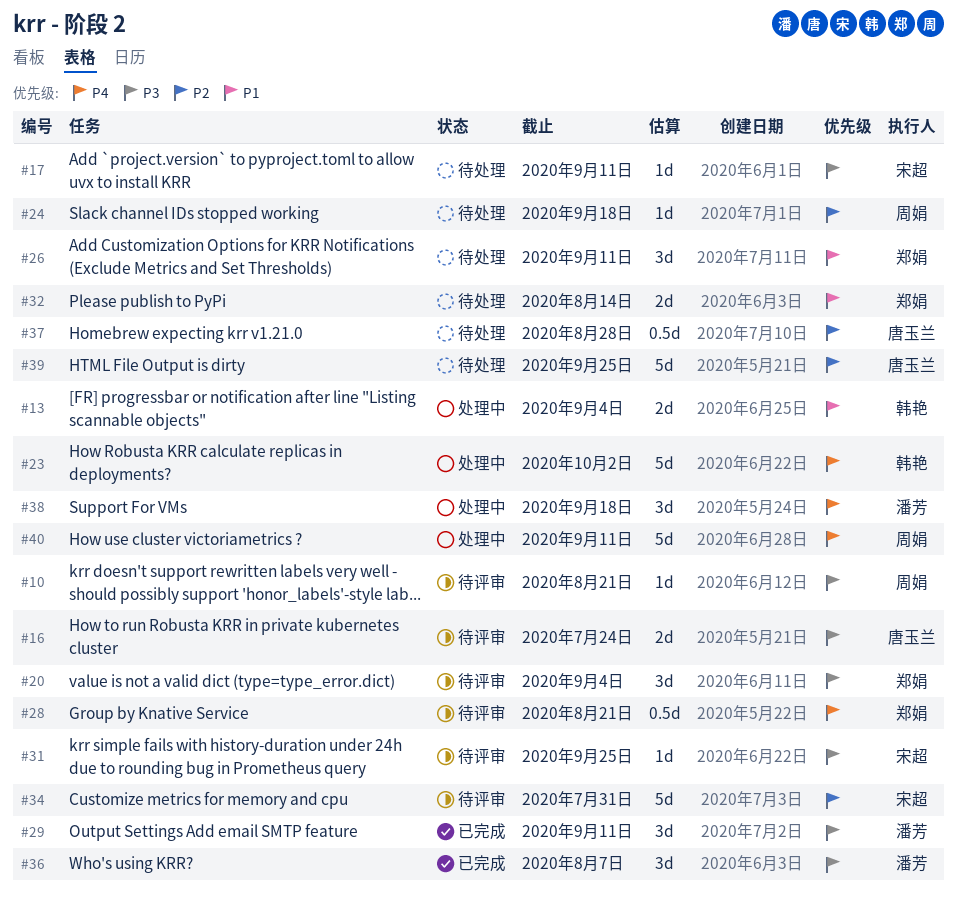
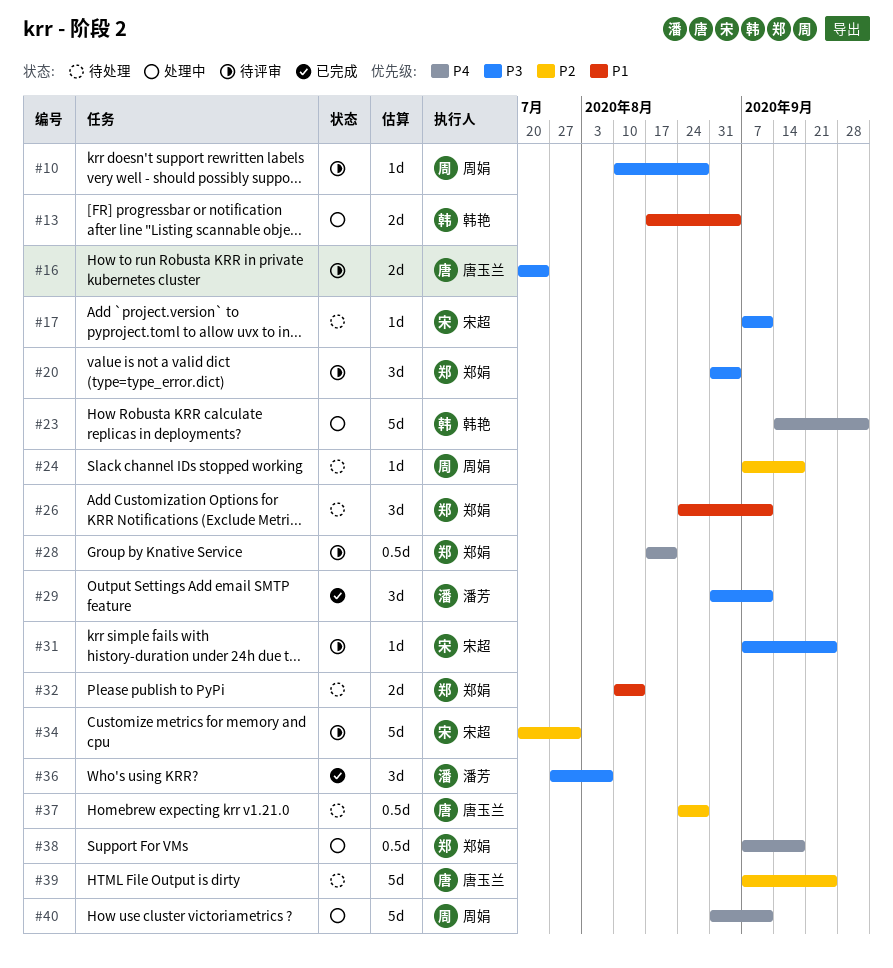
#10, due: Aug 21 -> Aug 28
#38, owner: 潘芳 -> 郑娟
#38, estimate: 3d -> 0.5d

